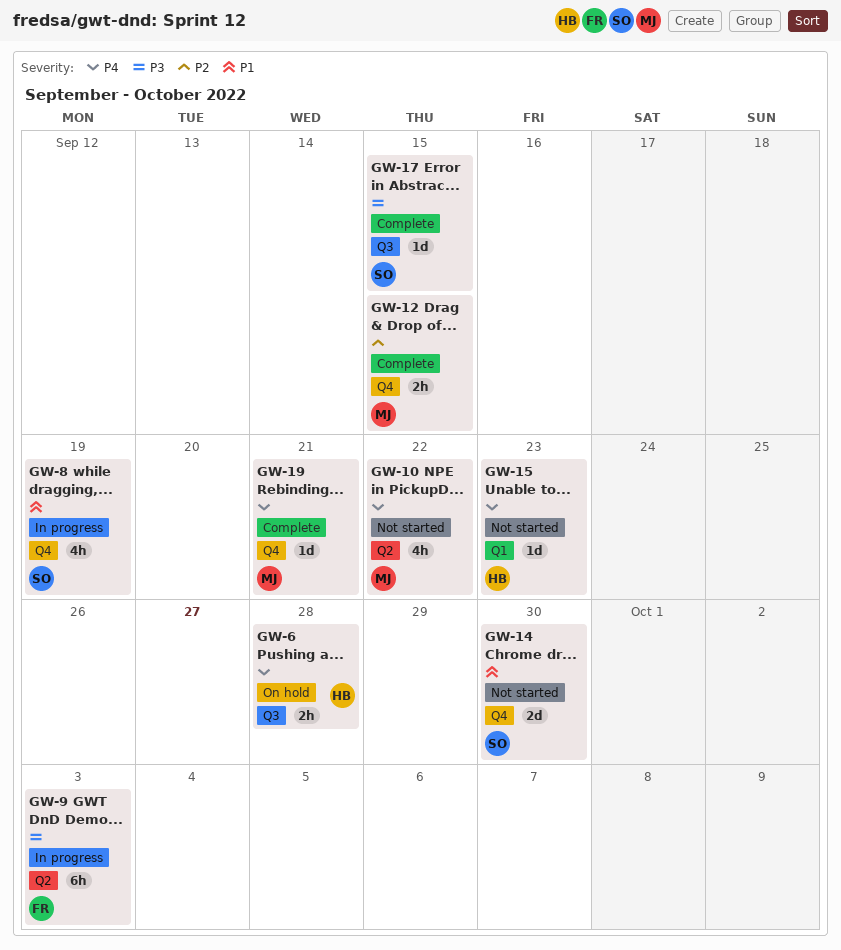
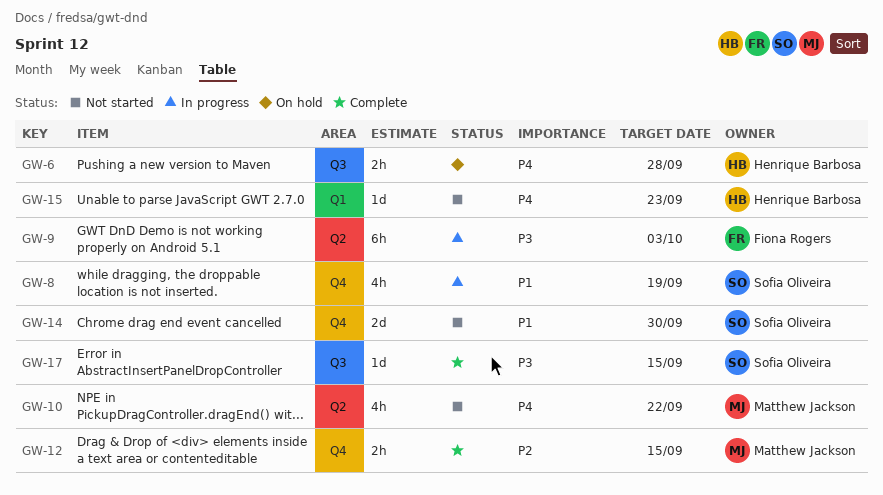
GW-19: present -> none

